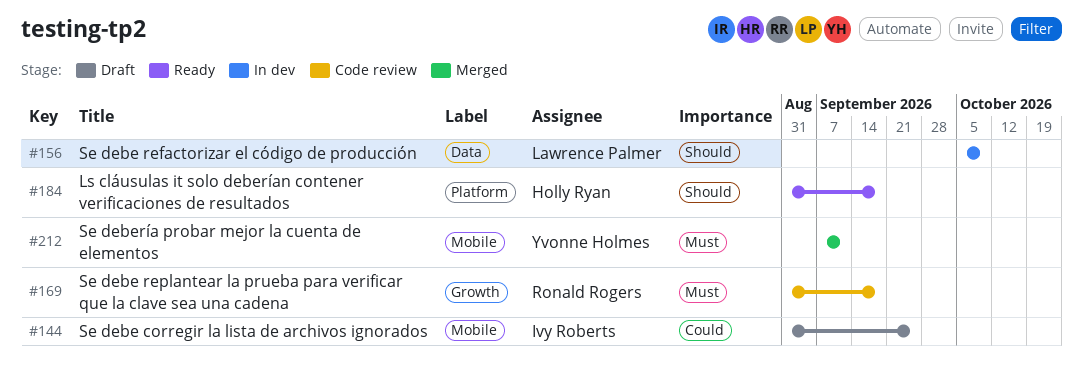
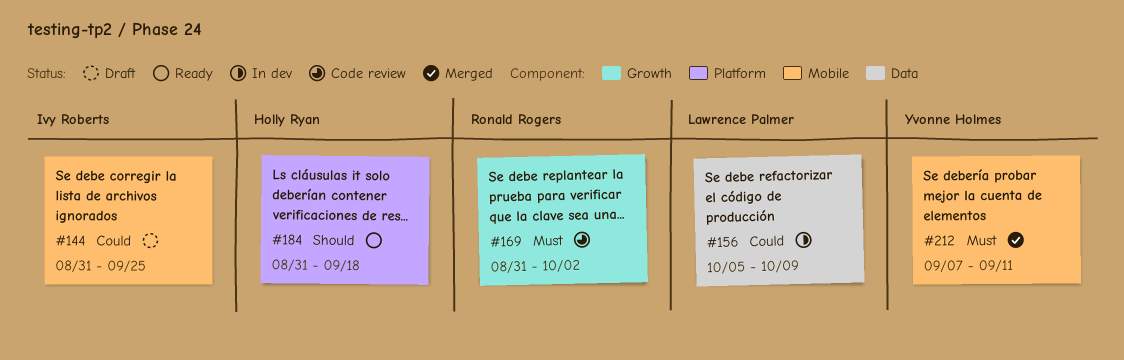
#156, priority: Should -> Could
#169, due: Sep 18 -> Oct 2

